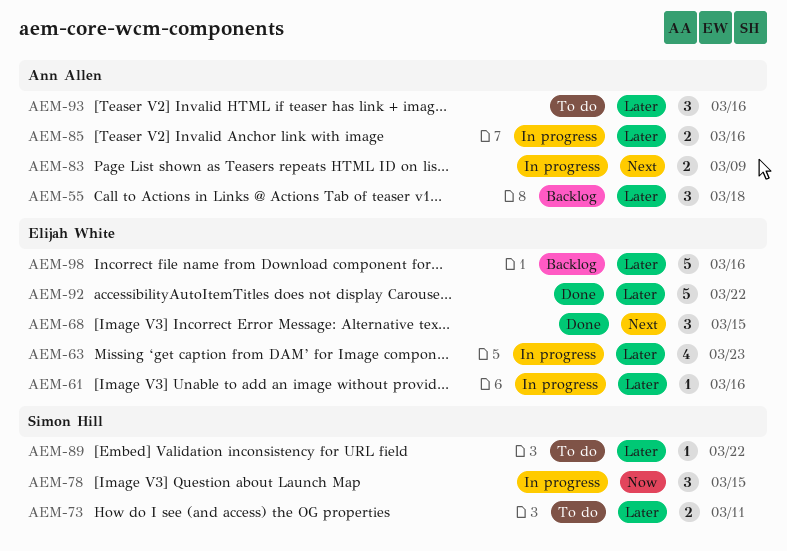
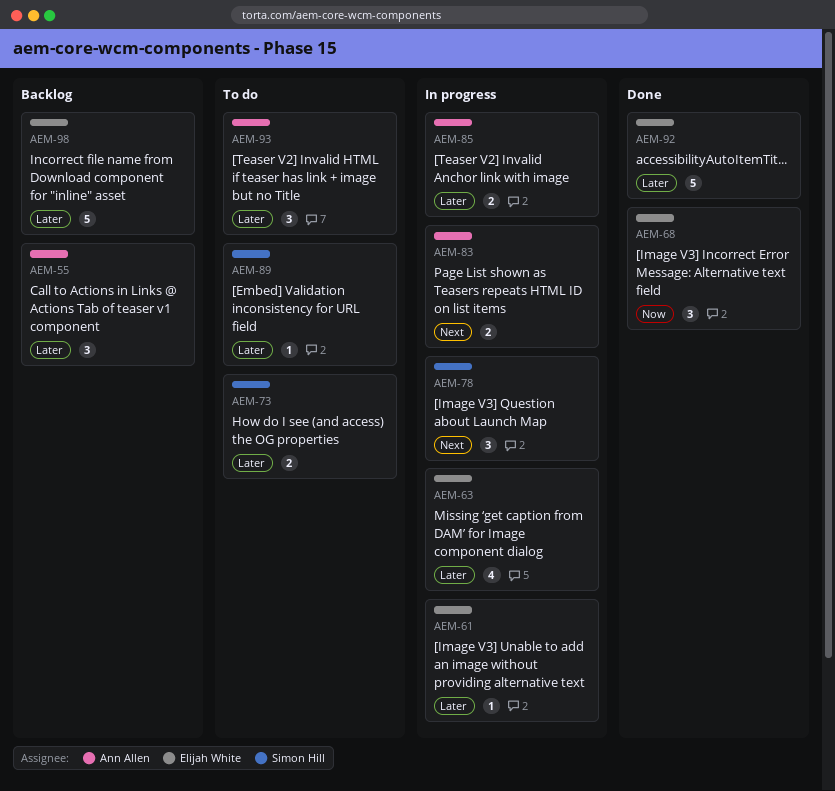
AEM-68, priority: Next -> Now
AEM-78, priority: Now -> Next

